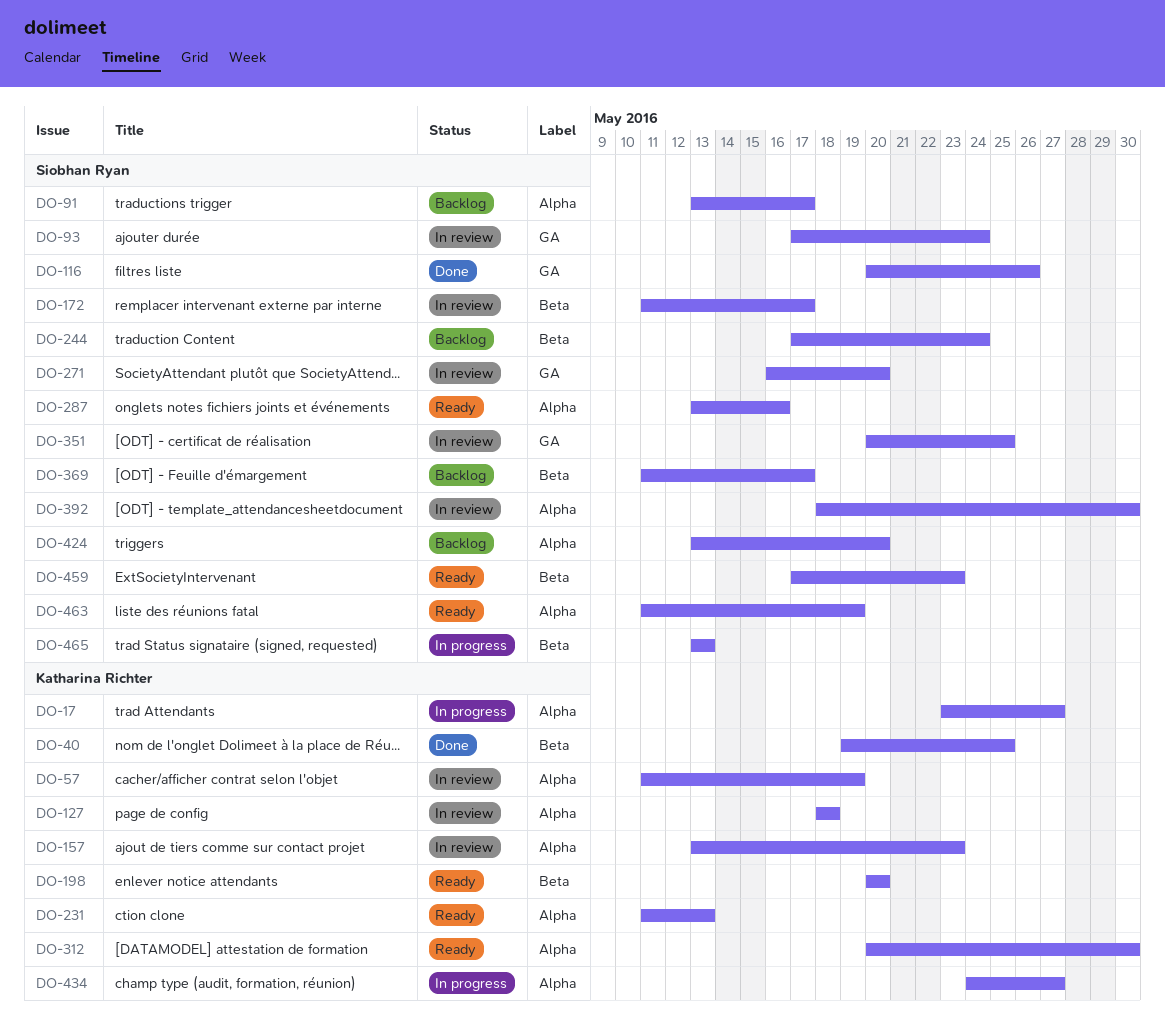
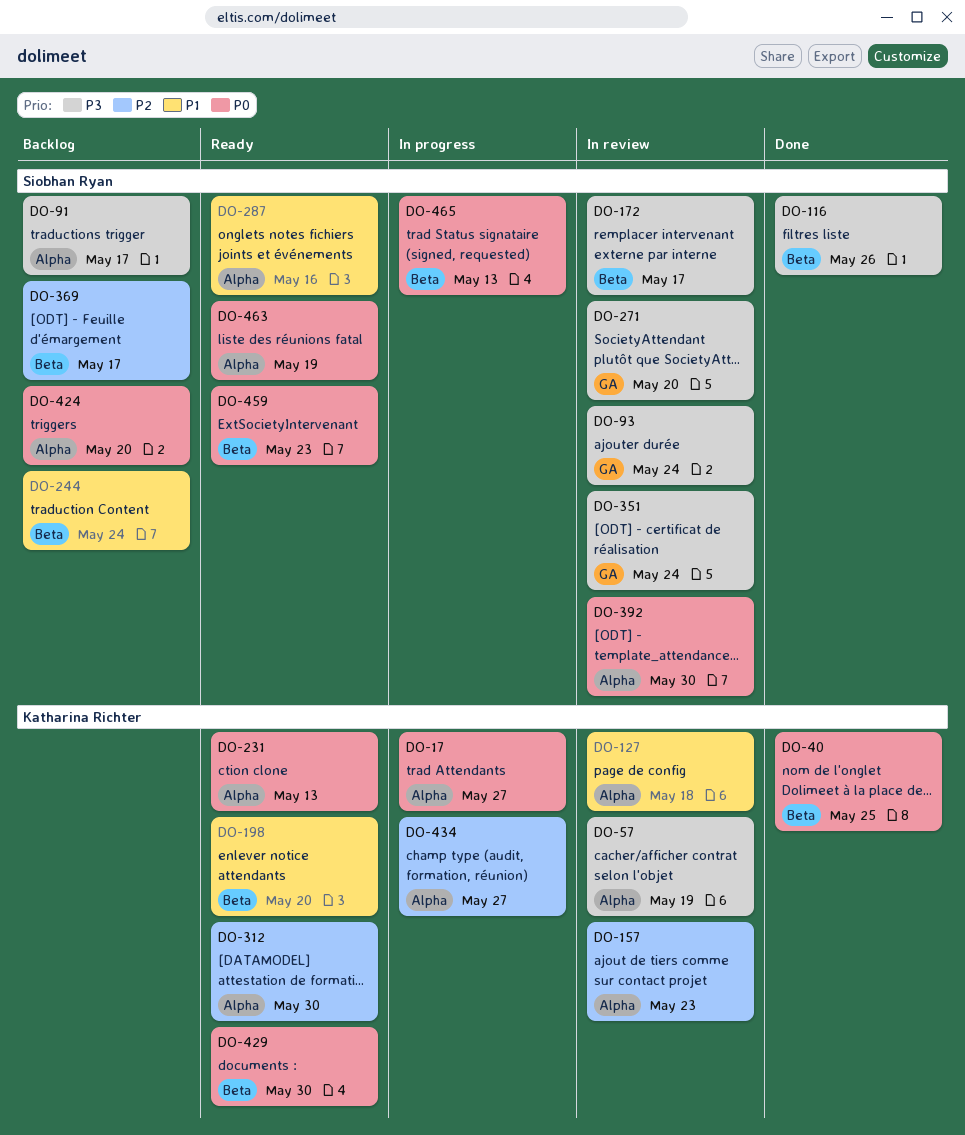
DO-116, label: GA -> Beta
DO-351, due: May 25 -> May 24
DO-429: none -> present

